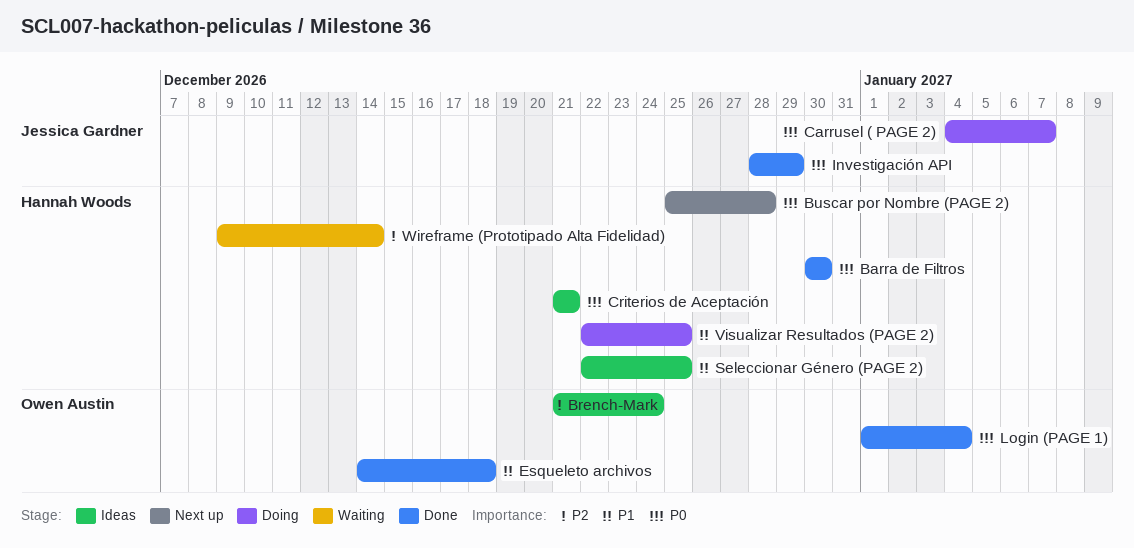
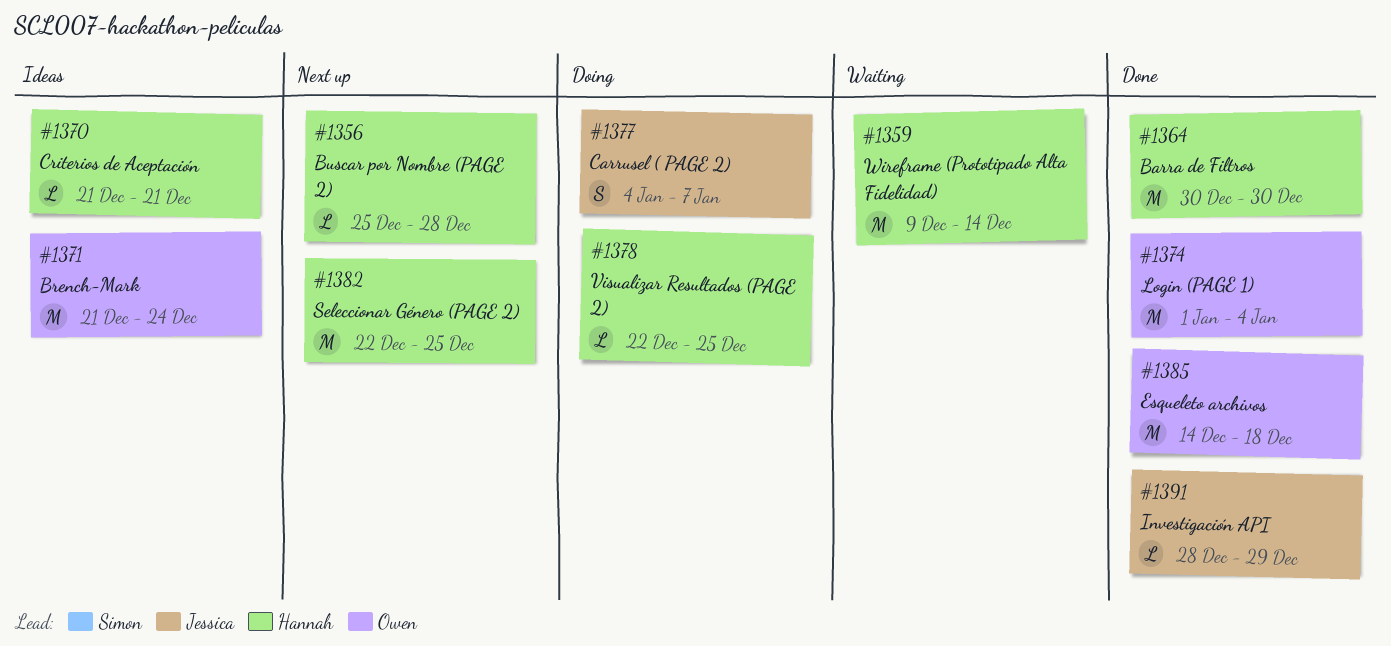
Seleccionar Género (PAGE 2), status: Ideas -> Next up

